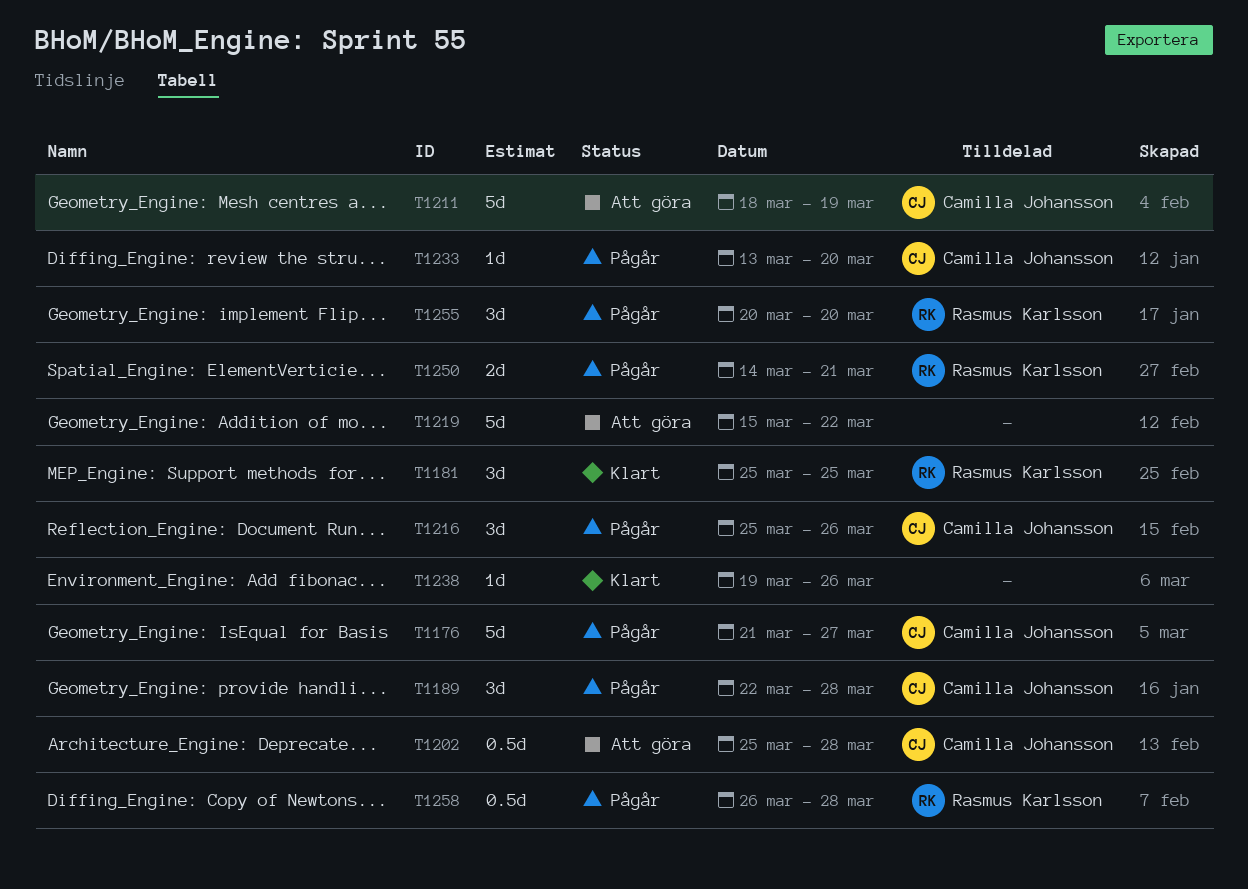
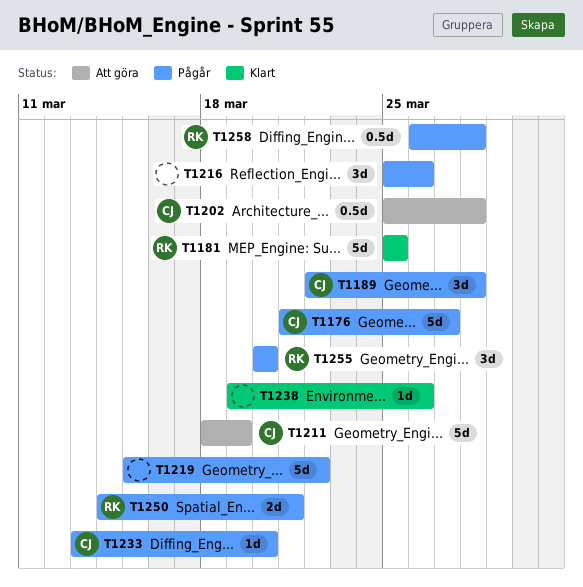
T1181, estimate: 3d -> 5d
T1216, owner: Camilla Johansson -> none
T1219, status: Att göra -> Pågår

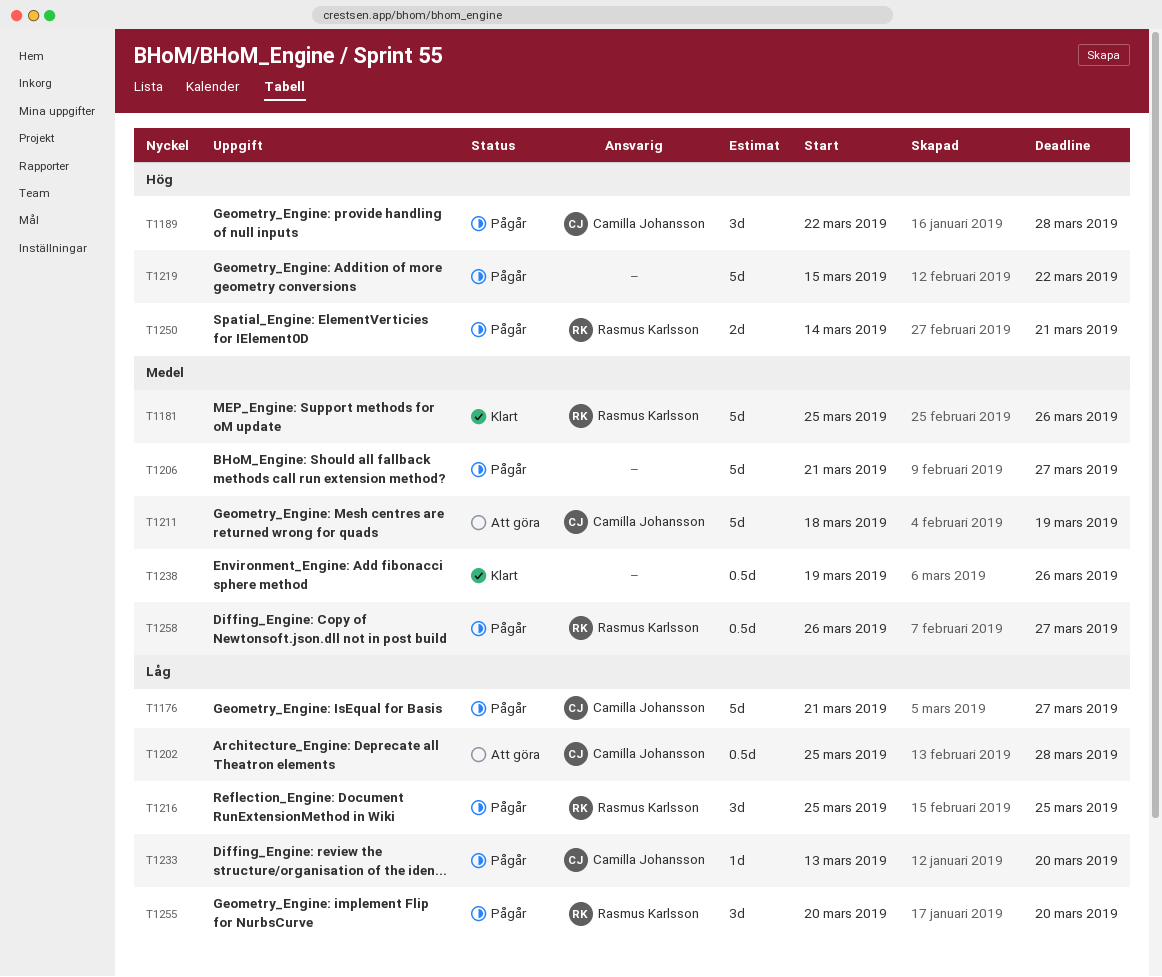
T1181, due: Mar 25 -> Mar 26
T1206: none -> present
T1216, owner: none -> Rasmus Karlsson
T1216, due: Mar 26 -> Mar 25
T1238, estimate: 1d -> 0.5d
T1258, due: Mar 28 -> Mar 27

